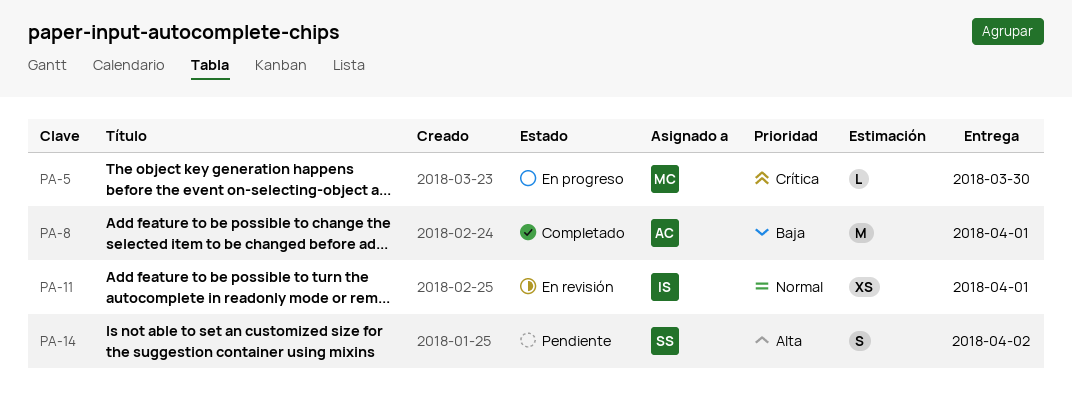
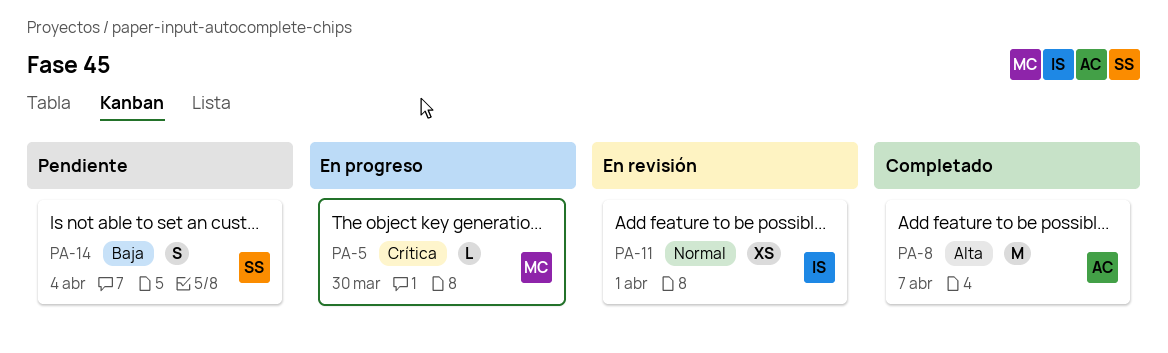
PA-8, priority: Baja -> Alta
PA-8, due: Apr 1 -> Apr 7
PA-14, priority: Alta -> Baja
PA-14, due: Apr 2 -> Apr 4

